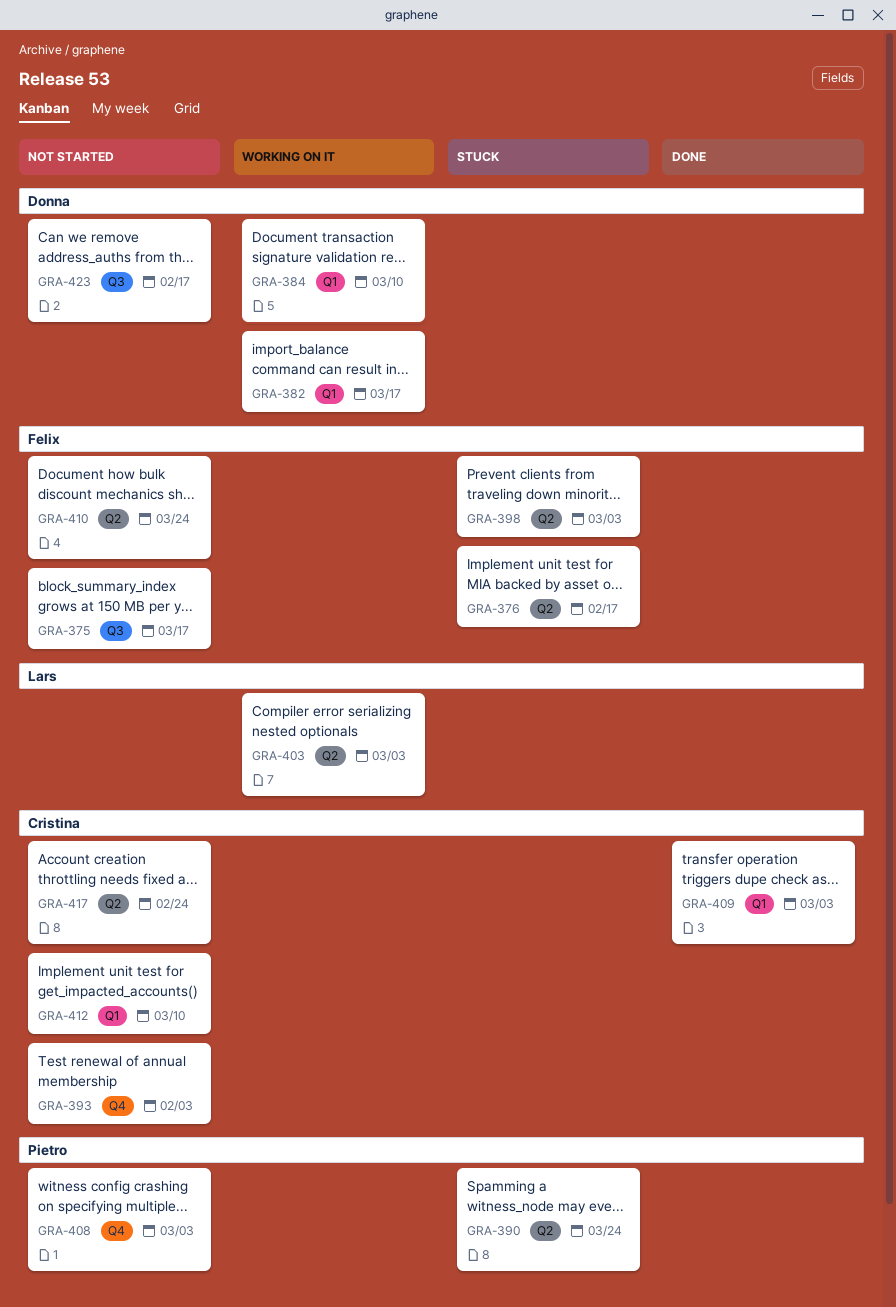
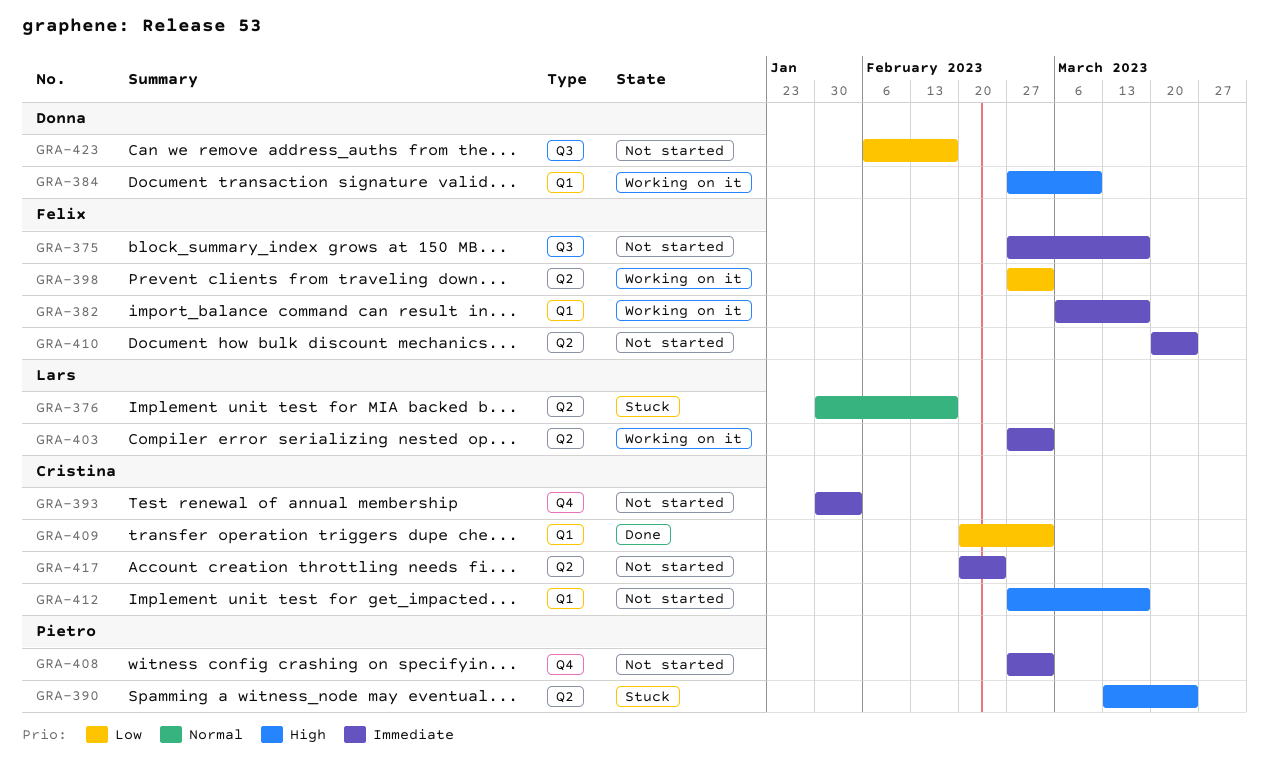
GRA-376, owner: Felix -> Lars
GRA-382, owner: Donna -> Felix
GRA-398, status: Stuck -> Working on it
GRA-412, due: Mar 10 -> Mar 17

